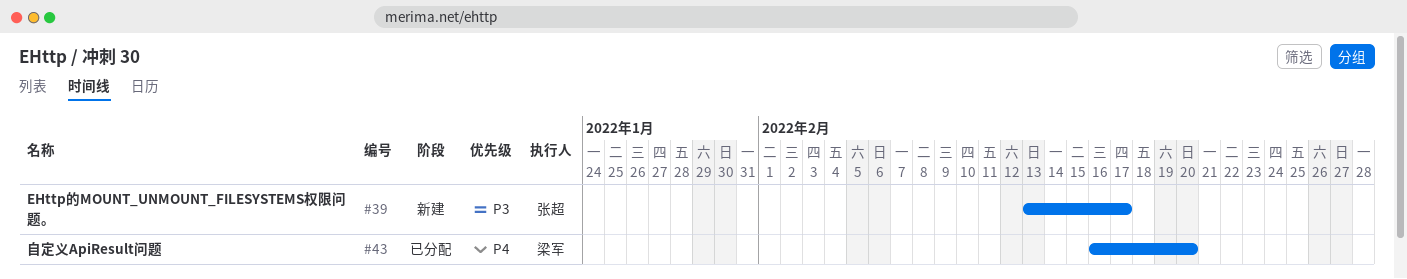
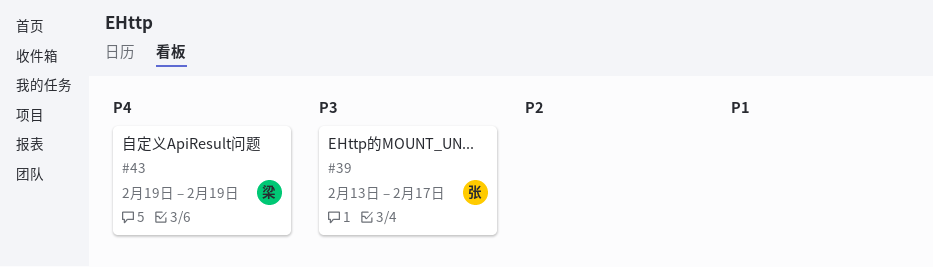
#43, start: Feb 16 -> Feb 19
#43, due: Feb 20 -> Feb 19

